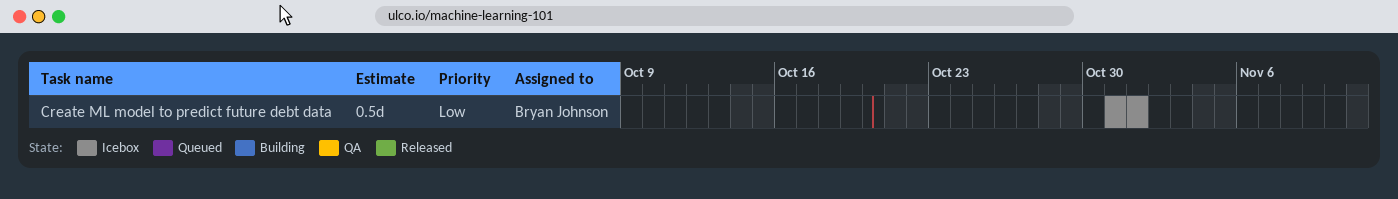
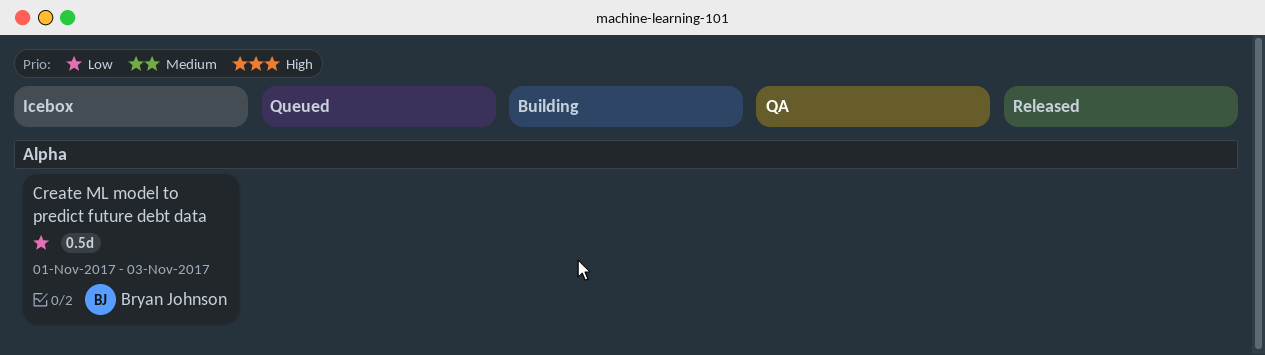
Create ML model to predict future debt data, start: Oct 31 -> Nov 1
Create ML model to predict future debt data, due: Nov 1 -> Nov 3

